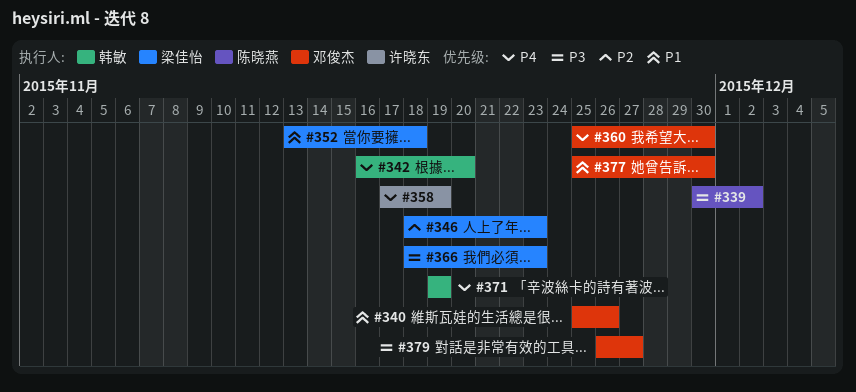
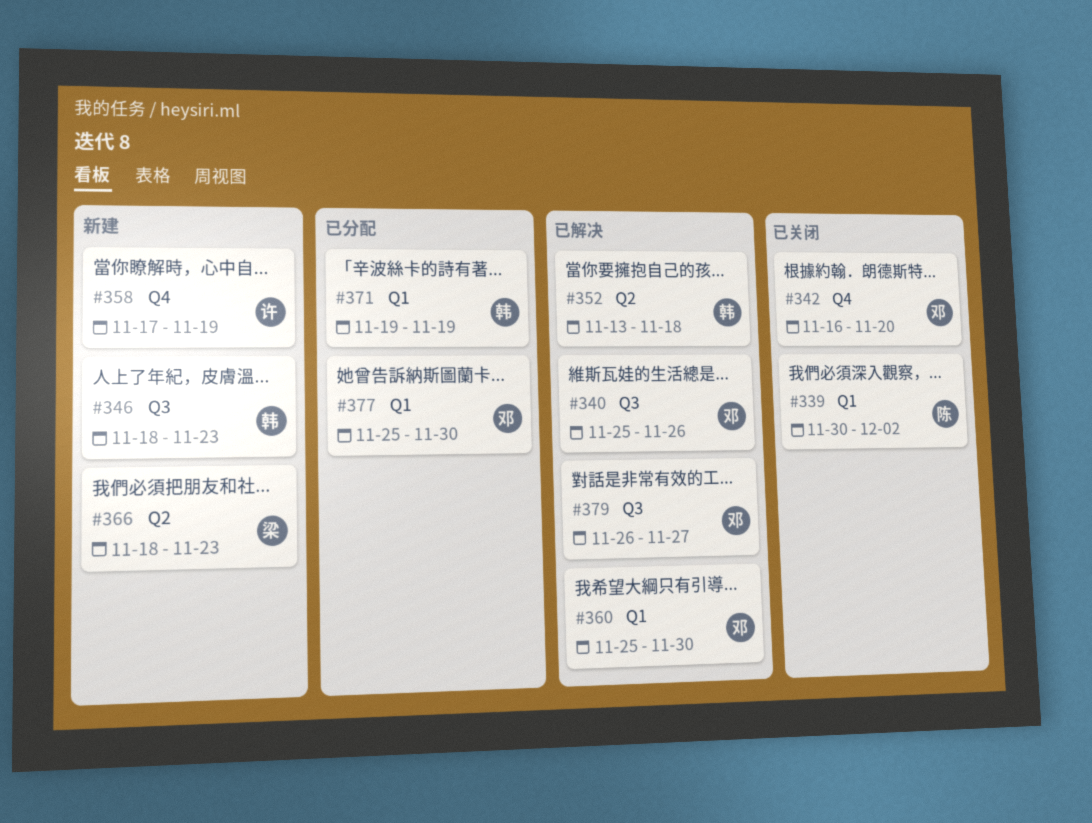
#342, owner: 韩敏 -> 邓俊杰
#346, owner: 梁佳怡 -> 韩敏
#352, owner: 梁佳怡 -> 韩敏

